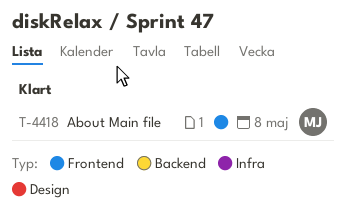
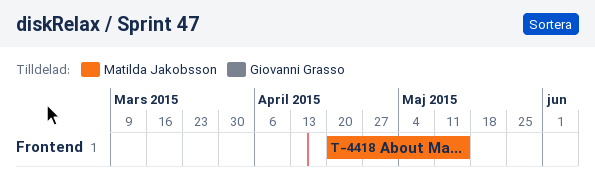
T-4418, due: May 8 -> May 15

